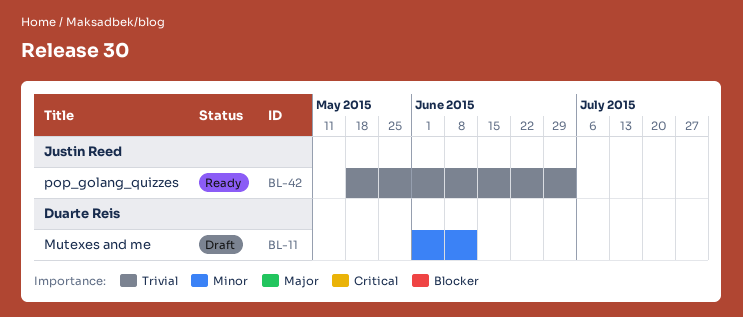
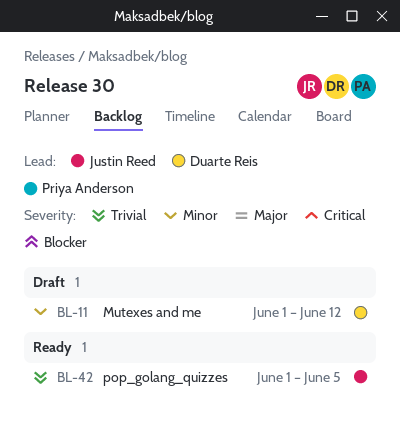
BL-42, start: May 18 -> Jun 1
BL-42, due: Jul 3 -> Jun 5

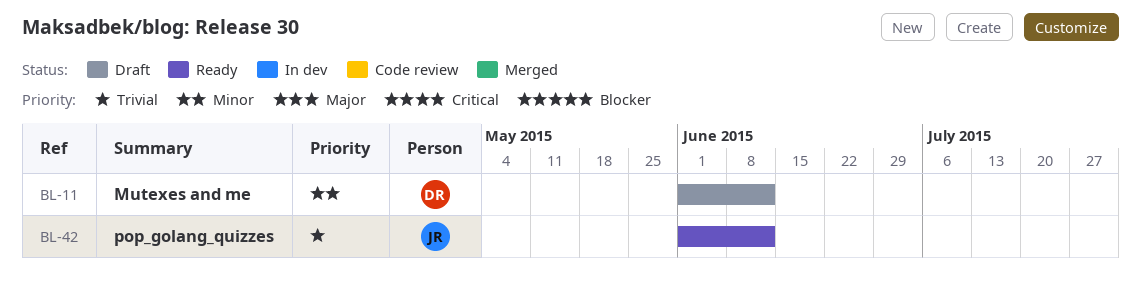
BL-42, due: Jun 5 -> Jun 12

